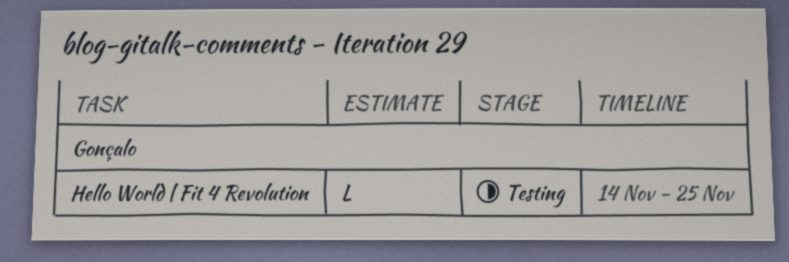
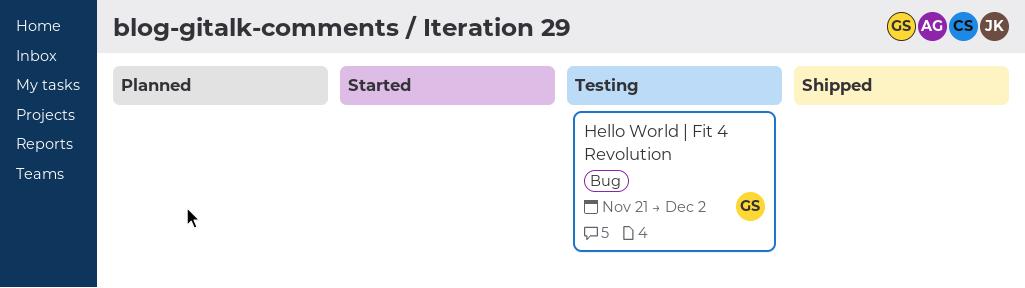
Hello World | Fit 4 Revolution, start: Nov 14 -> Nov 21
Hello World | Fit 4 Revolution, due: Nov 25 -> Dec 2

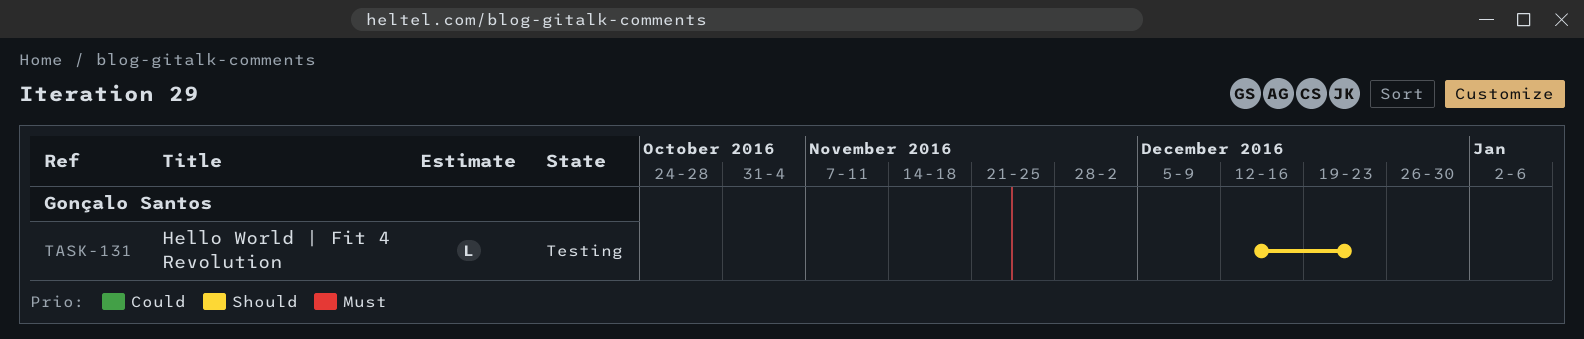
Hello World | Fit 4 Revolution, start: Nov 21 -> Dec 12
Hello World | Fit 4 Revolution, due: Dec 2 -> Dec 23

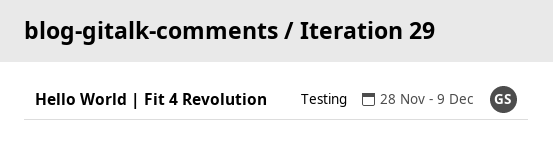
Hello World | Fit 4 Revolution, start: Dec 12 -> Nov 28
Hello World | Fit 4 Revolution, due: Dec 23 -> Dec 9

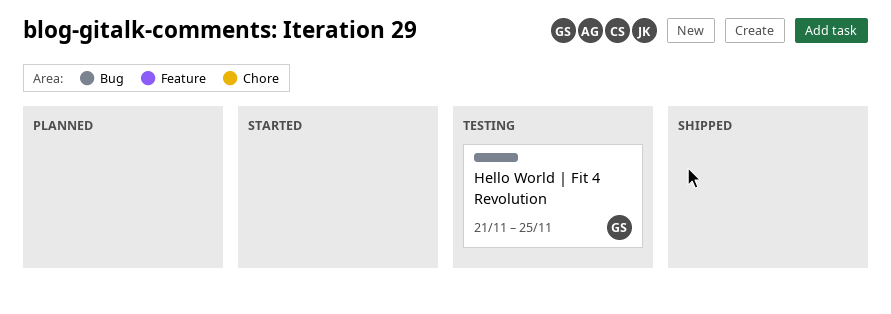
Hello World | Fit 4 Revolution, start: Nov 28 -> Nov 21
Hello World | Fit 4 Revolution, due: Dec 9 -> Nov 25

